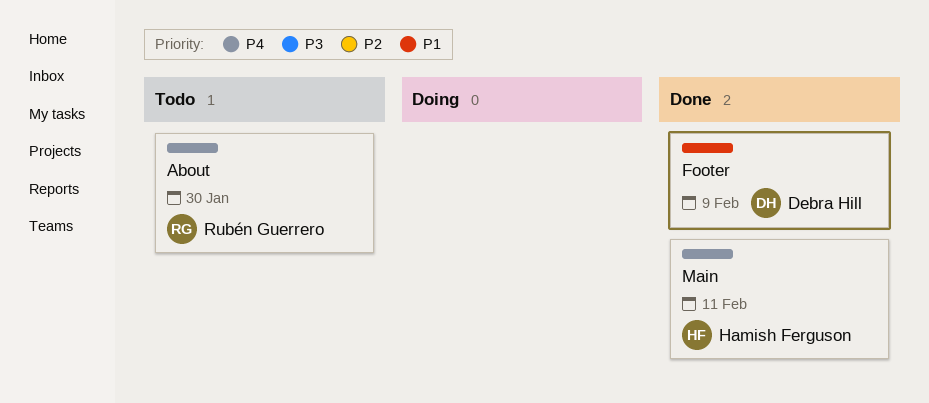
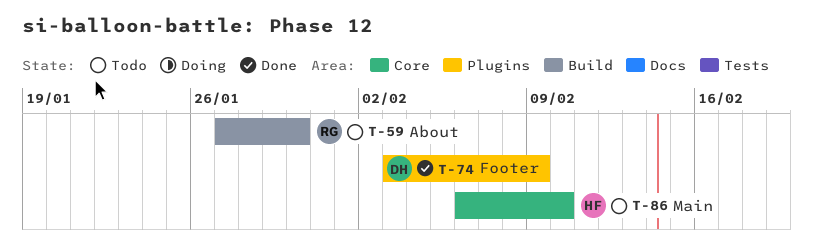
Main, status: Done -> Todo
Main, due: Feb 11 -> Feb 10

